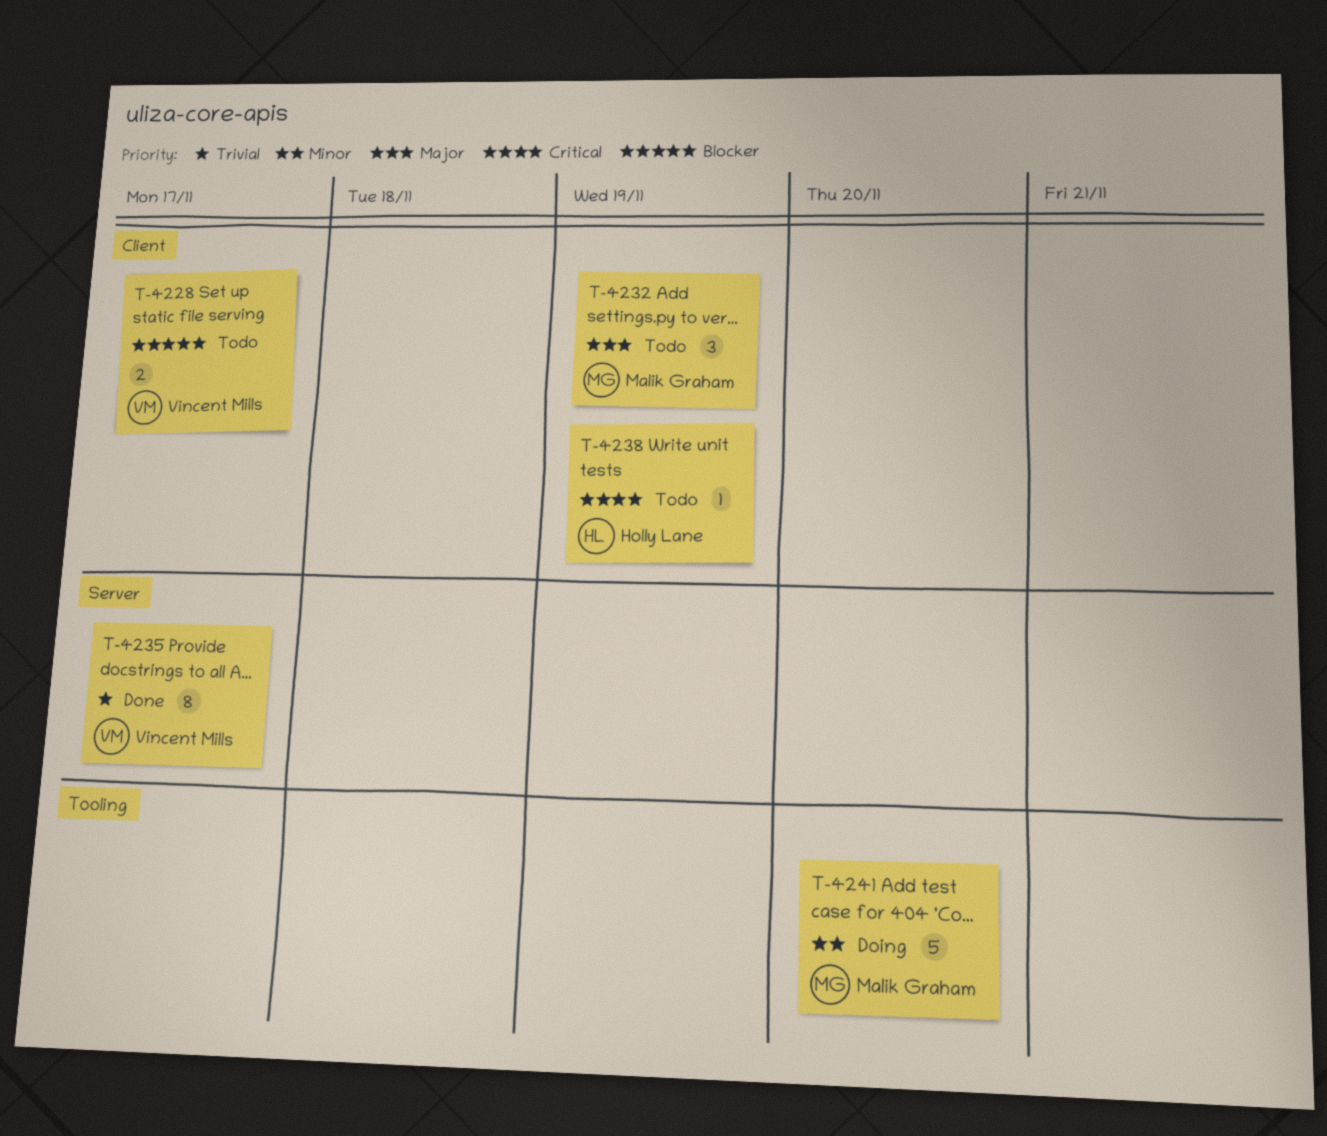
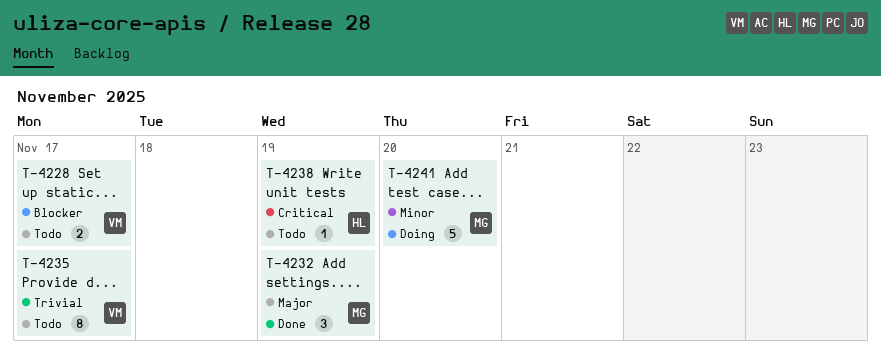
T-4232, status: Todo -> Done
T-4235, status: Done -> Todo

